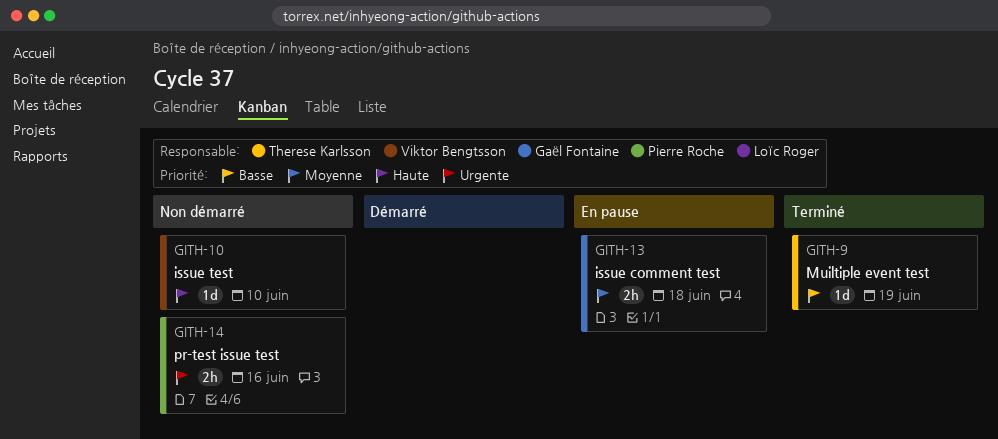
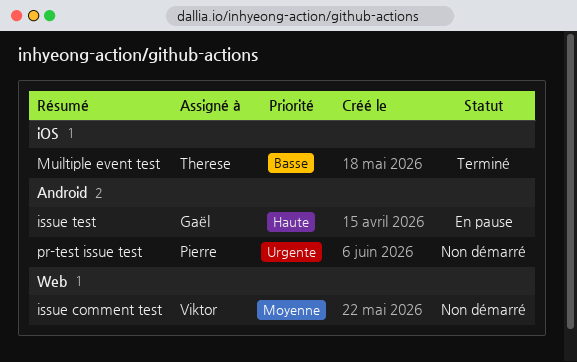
issue comment test, status: En pause -> Non démarré
issue comment test, owner: Gaël Fontaine -> Viktor Bengtsson
issue test, status: Non démarré -> En pause
issue test, owner: Viktor Bengtsson -> Gaël Fontaine

